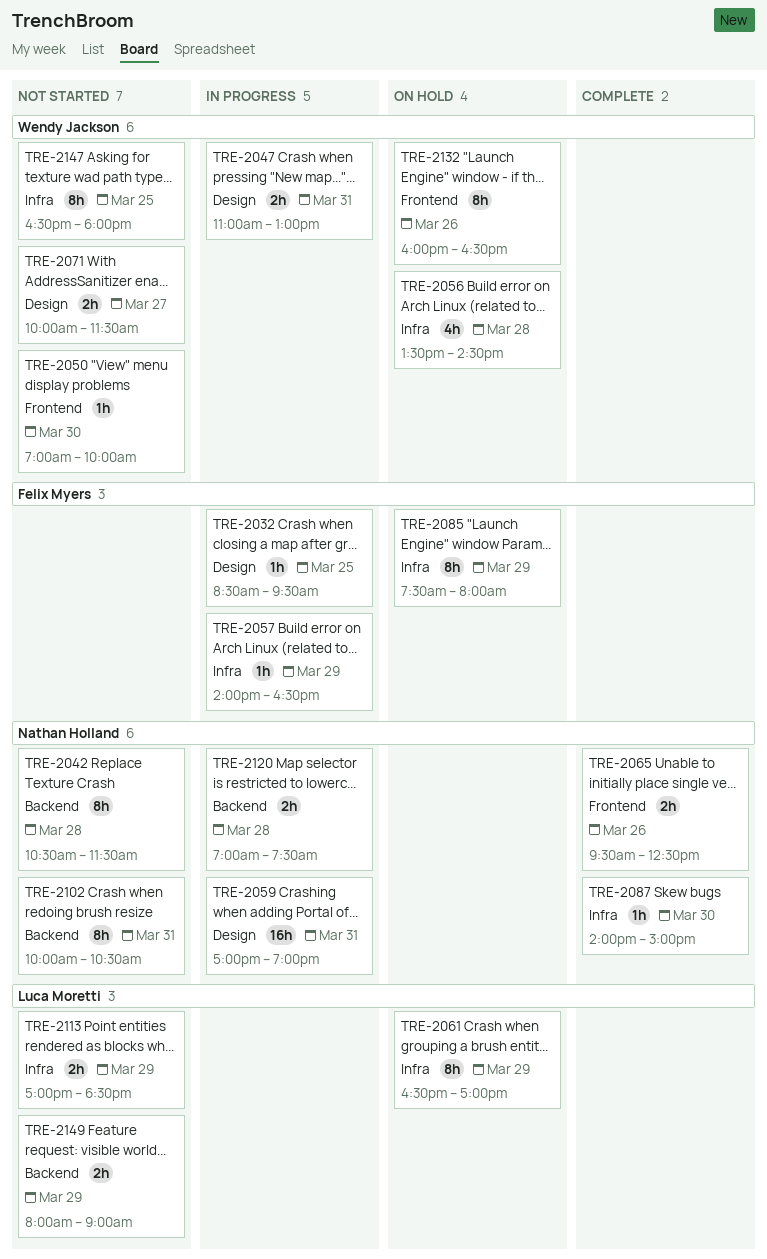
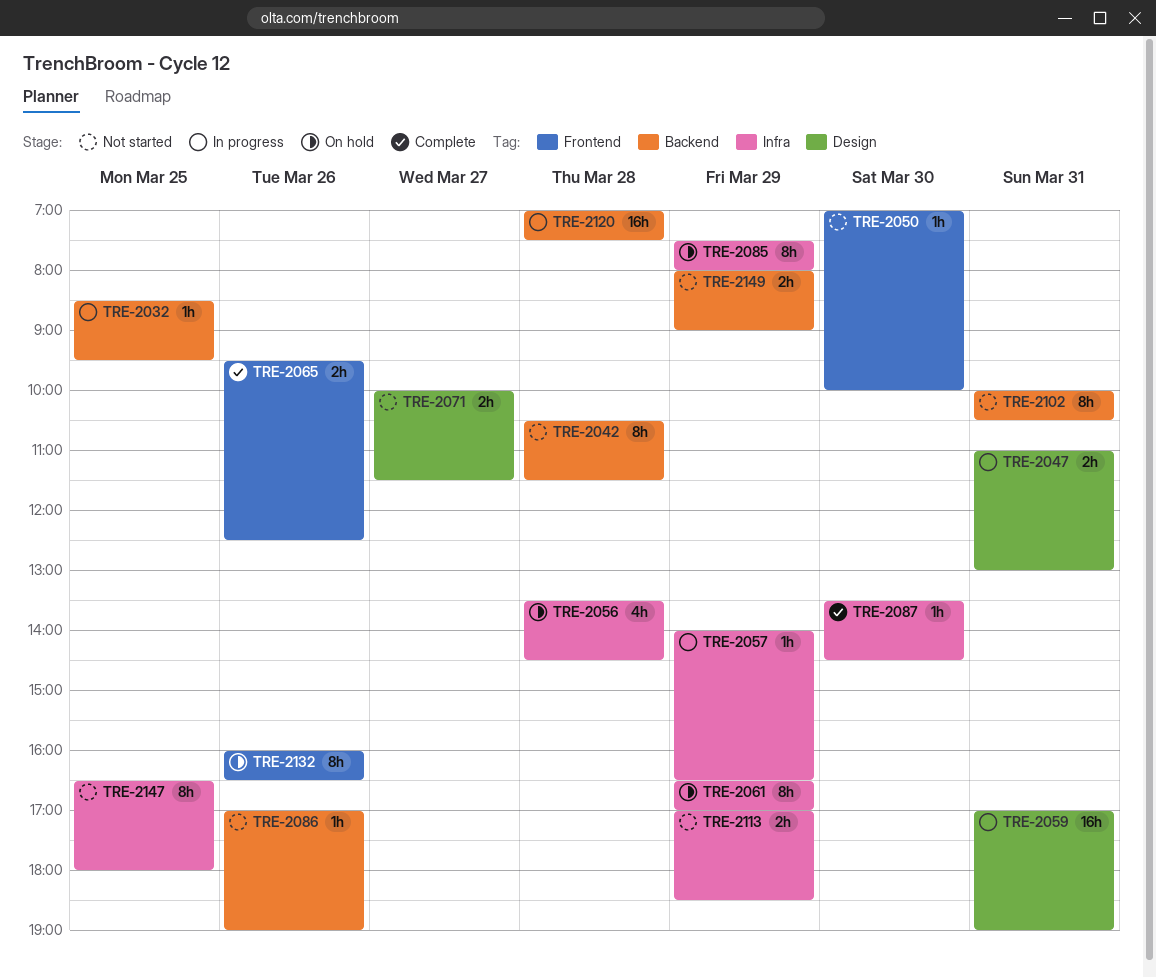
TRE-2032, label: Design -> Backend
TRE-2086: none -> present
TRE-2087, begins: 14:00 -> 13:30
TRE-2087, ends: 15:00 -> 14:30
TRE-2120, estimate: 2h -> 16h

